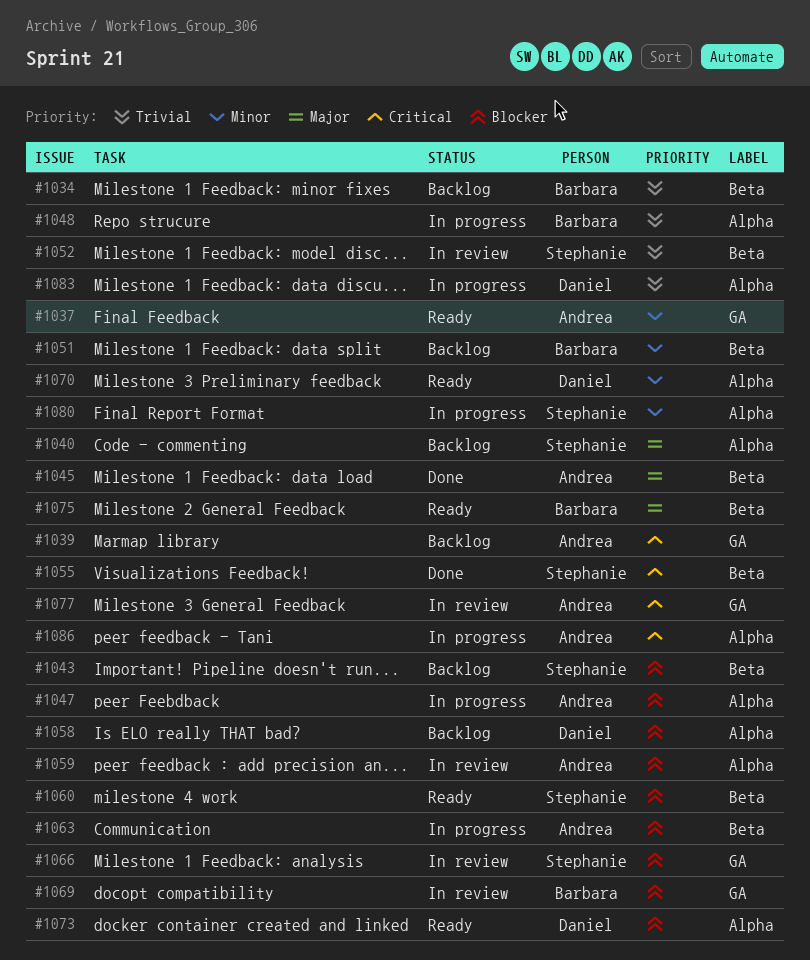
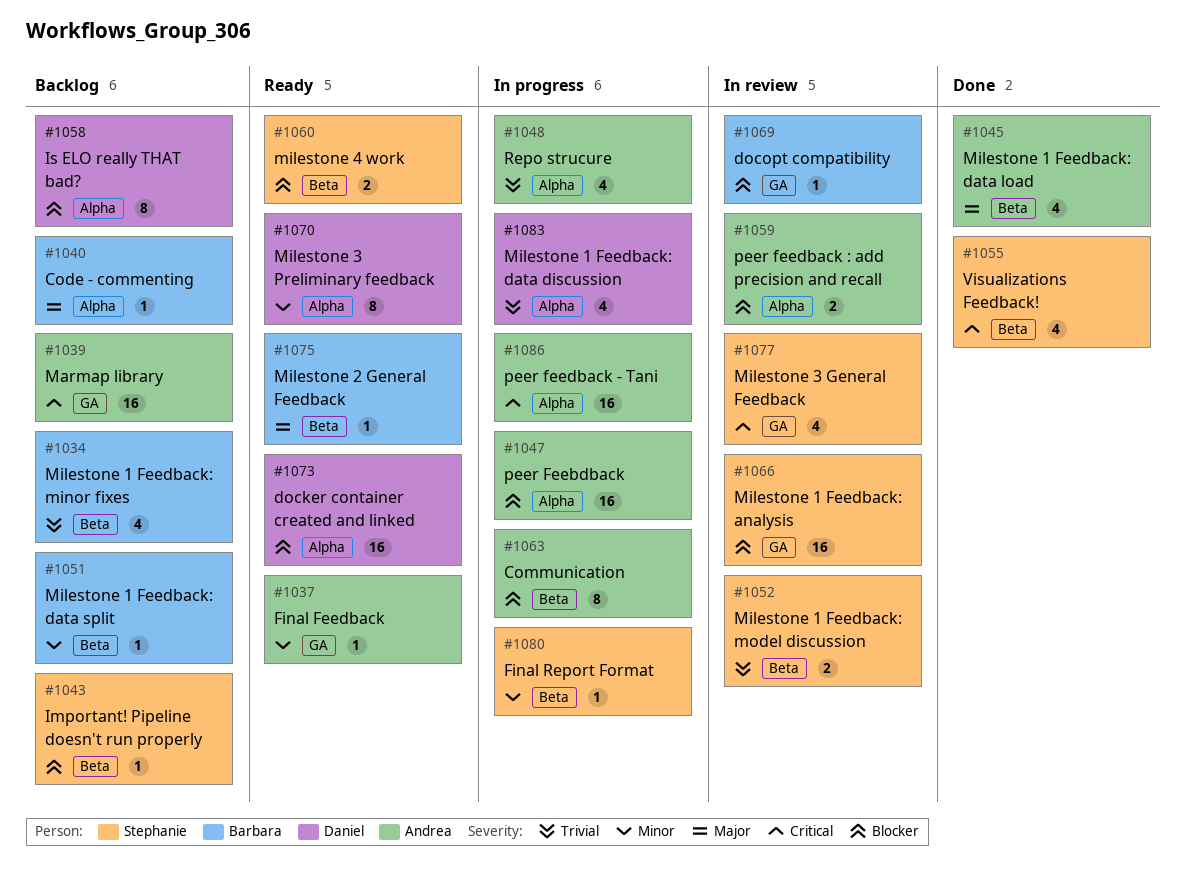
#1040, owner: Stephanie -> Barbara
#1048, owner: Barbara -> Andrea
#1077, owner: Andrea -> Stephanie
#1080, label: Alpha -> Beta

